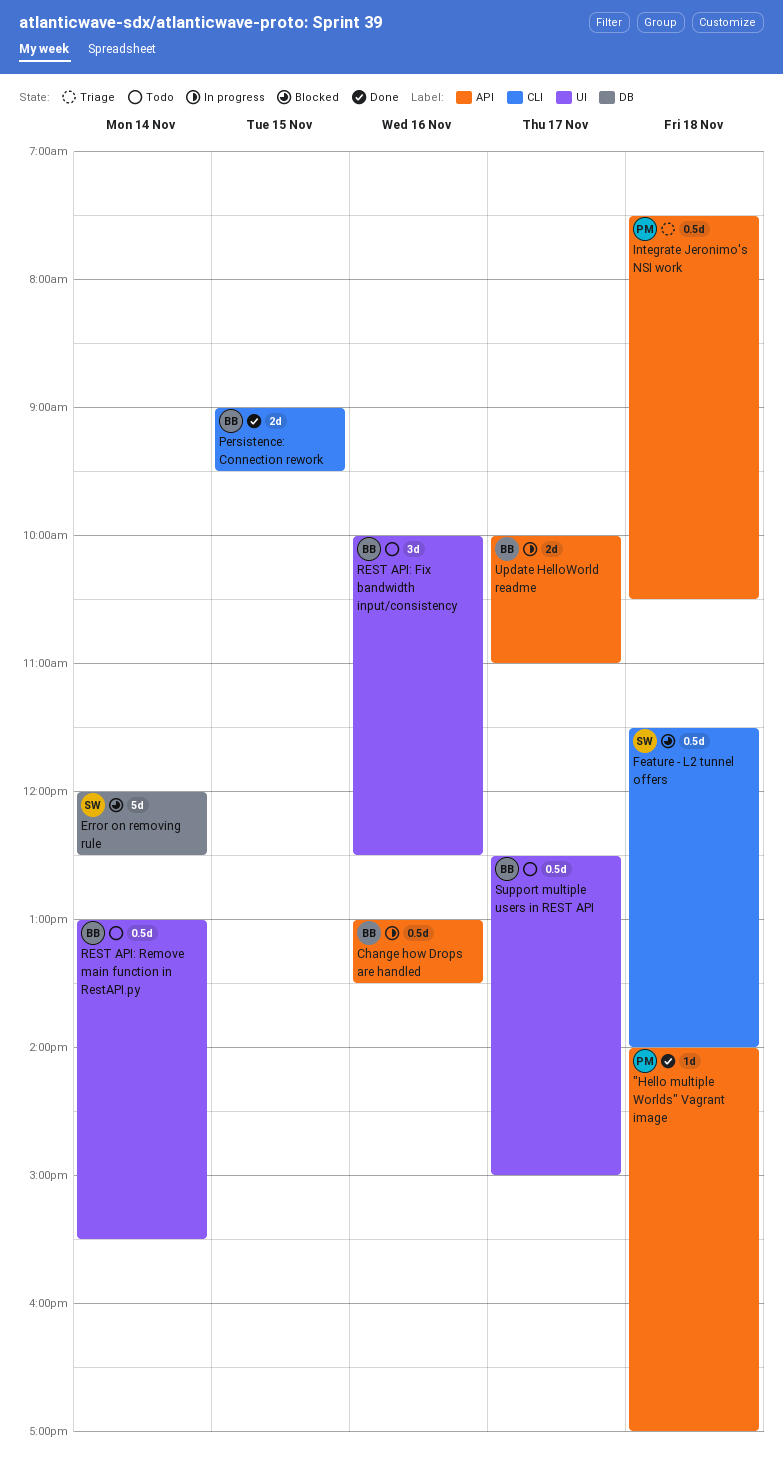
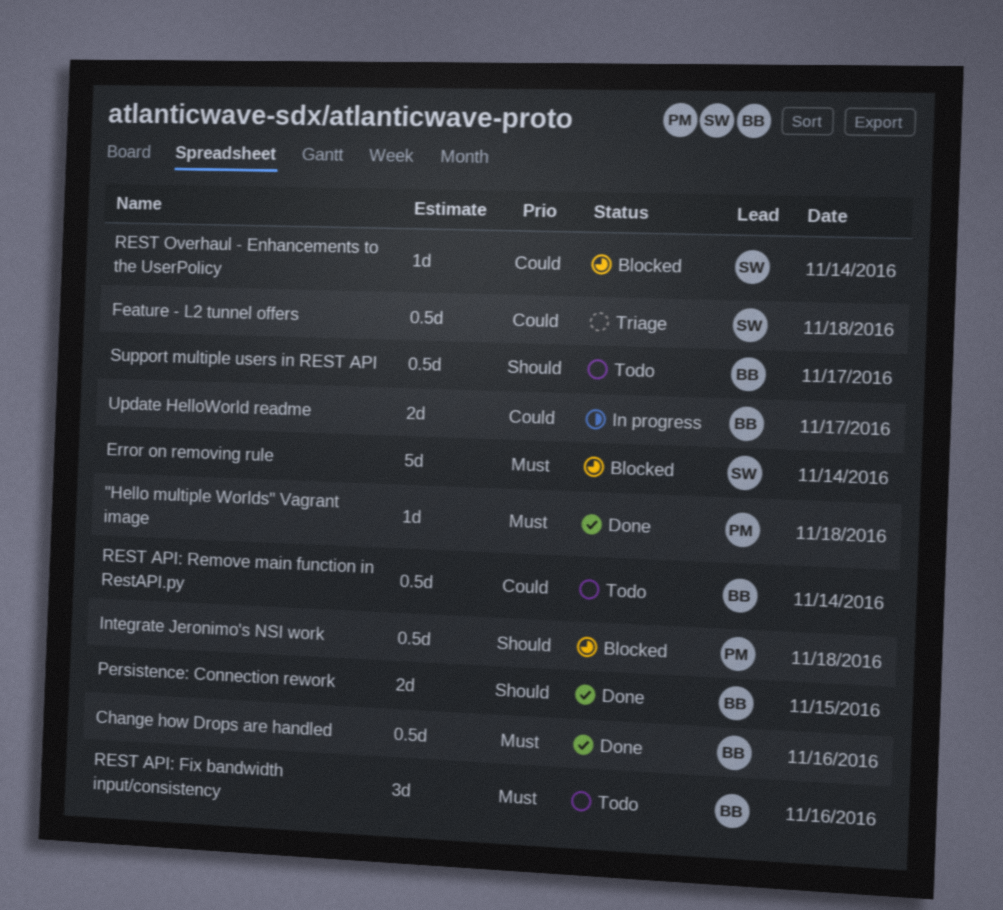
Change how Drops are handled, status: In progress -> Done
Feature - L2 tunnel offers, status: Blocked -> Triage
Integrate Jeronimo's NSI work, status: Triage -> Blocked
REST Overhaul - Enhancements to the UserPolicy: none -> present

